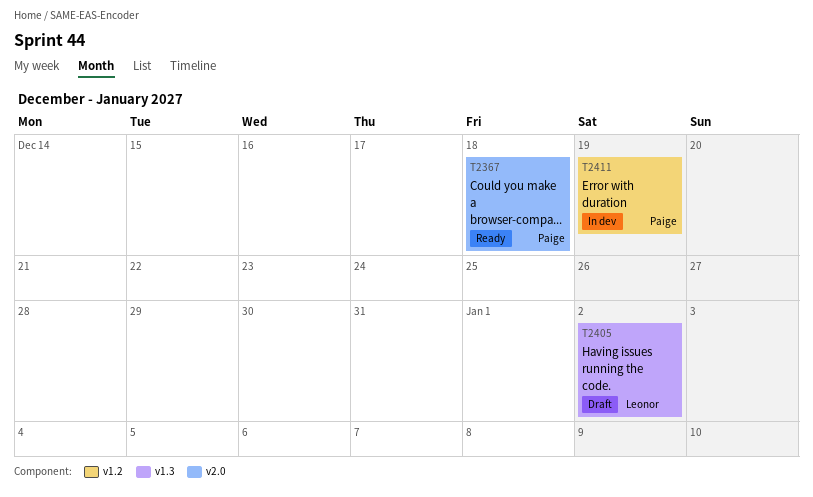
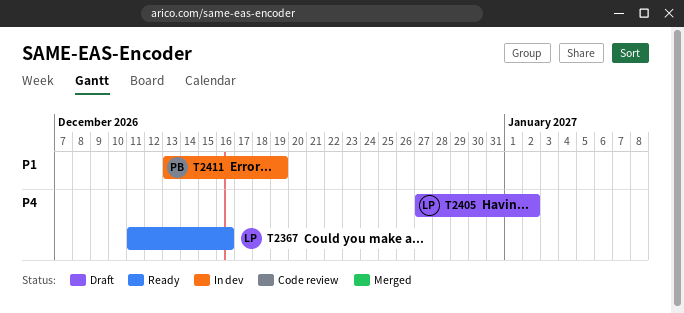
T2367, owner: Paige -> Leonor
T2367, due: Dec 18 -> Dec 16

